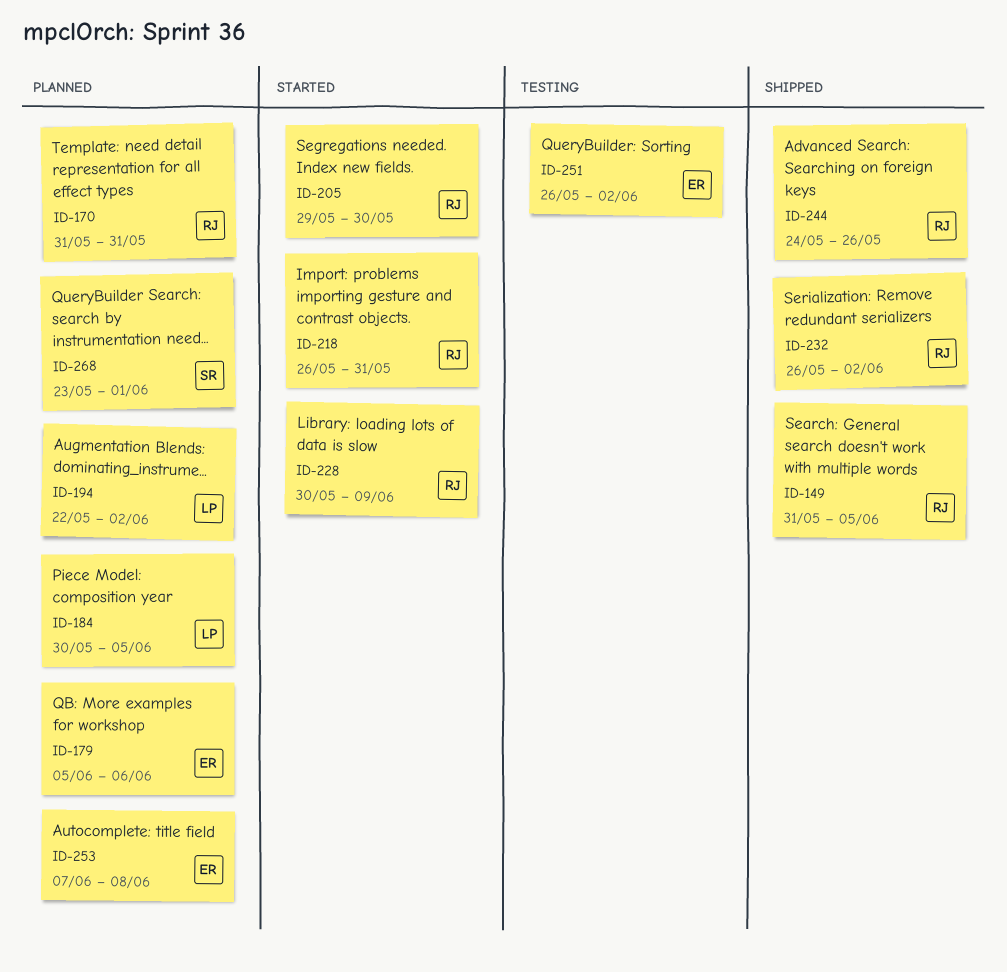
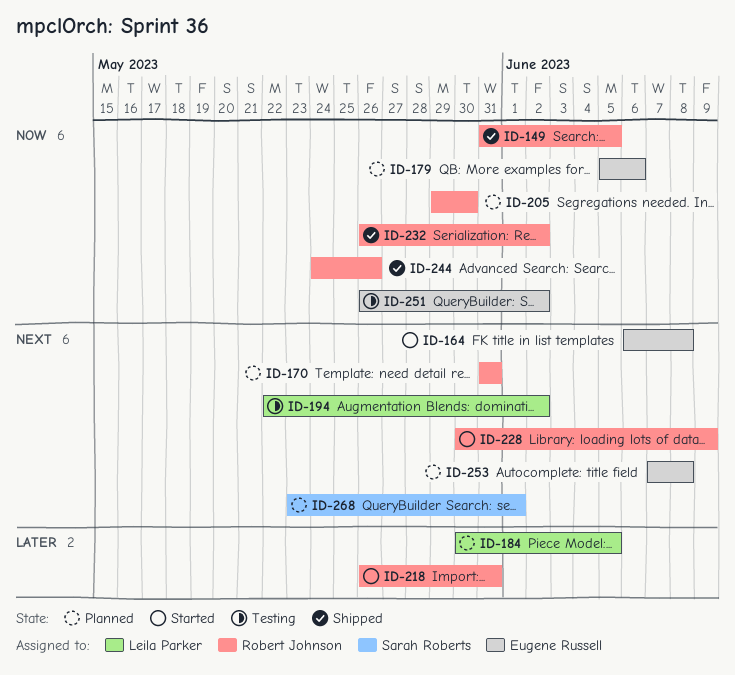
ID-164: none -> present
ID-194, status: Planned -> Testing
ID-205, status: Started -> Planned

